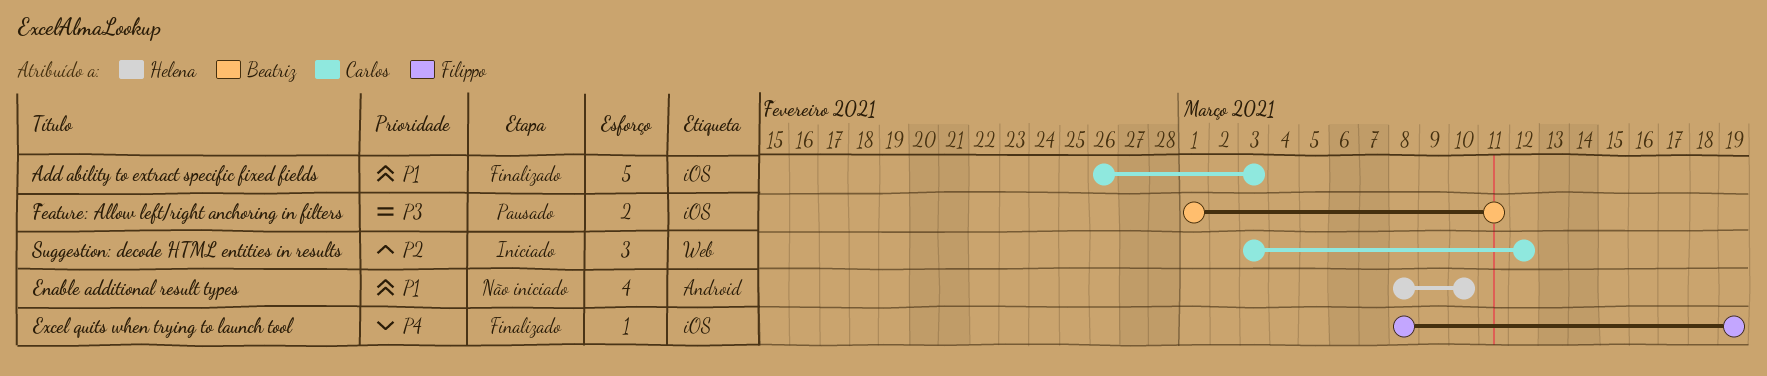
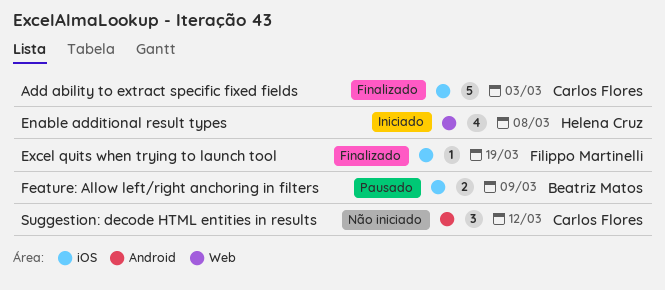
Enable additional result types, status: Não iniciado -> Iniciado
Enable additional result types, label: Android -> Web
Enable additional result types, due: Mar 10 -> Mar 8
Feature: Allow left/right anchoring in filters, due: Mar 11 -> Mar 9
Suggestion: decode HTML entities in results, status: Iniciado -> Não iniciado
Suggestion: decode HTML entities in results, label: Web -> Android

